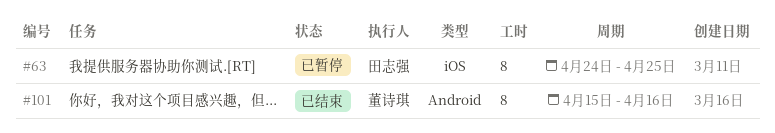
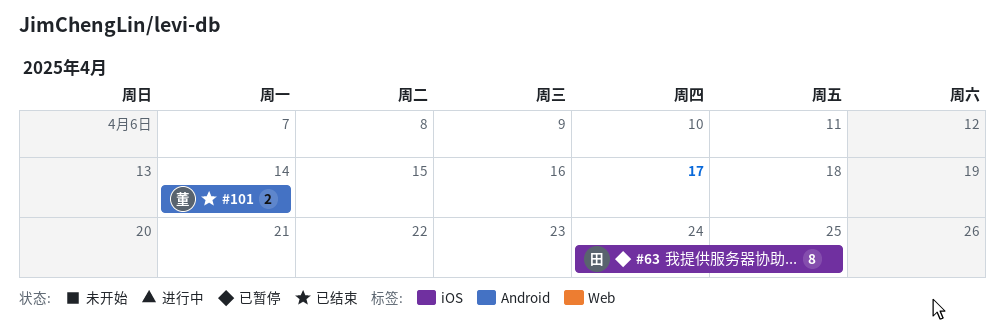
#101, estimate: 8 -> 2
#101, start: Apr 15 -> Apr 14
#101, due: Apr 16 -> Apr 14

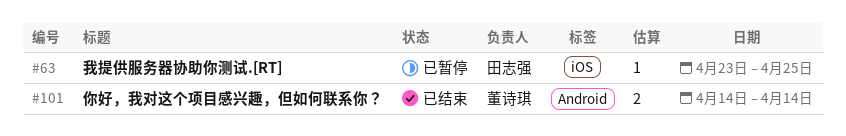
#63, estimate: 8 -> 1
#63, start: Apr 24 -> Apr 23

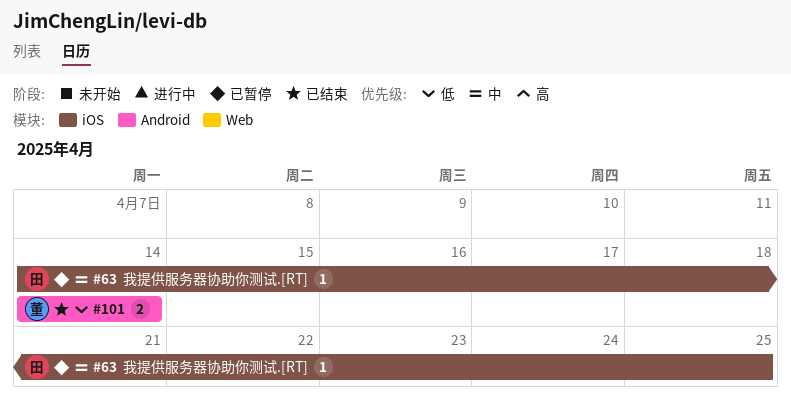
#63, start: Apr 23 -> Apr 14

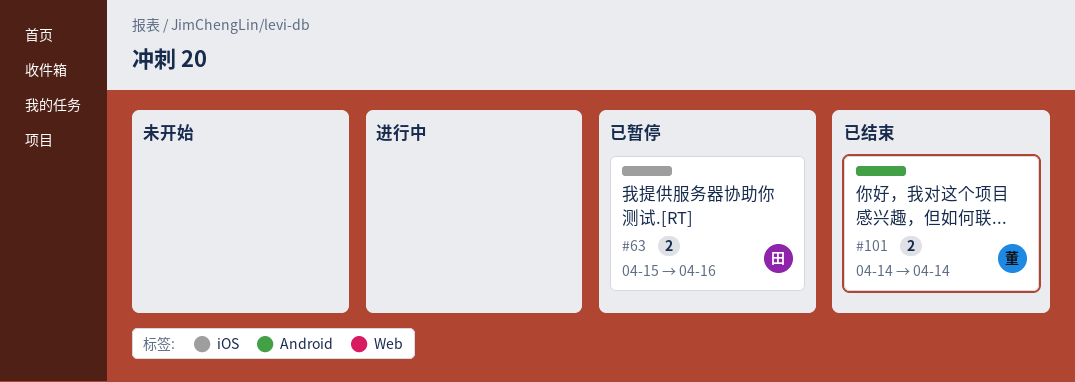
#63, estimate: 1 -> 2
#63, start: Apr 14 -> Apr 15
#63, due: Apr 25 -> Apr 16

